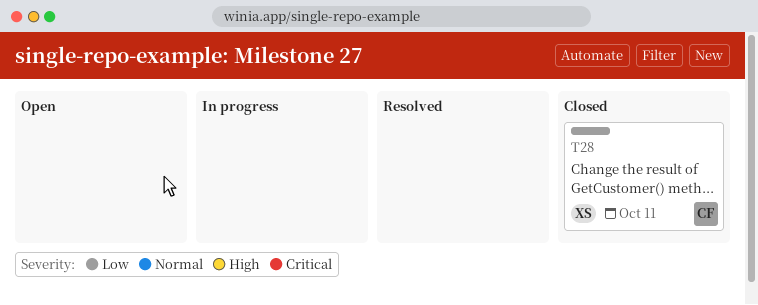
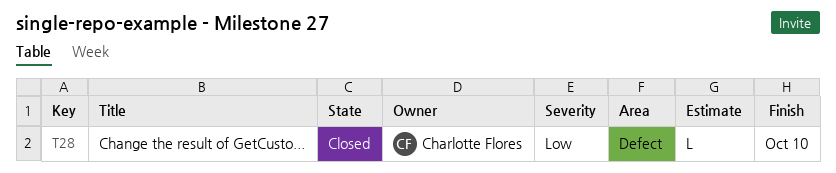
T28, estimate: XS -> L
T28, due: Oct 11 -> Oct 10

